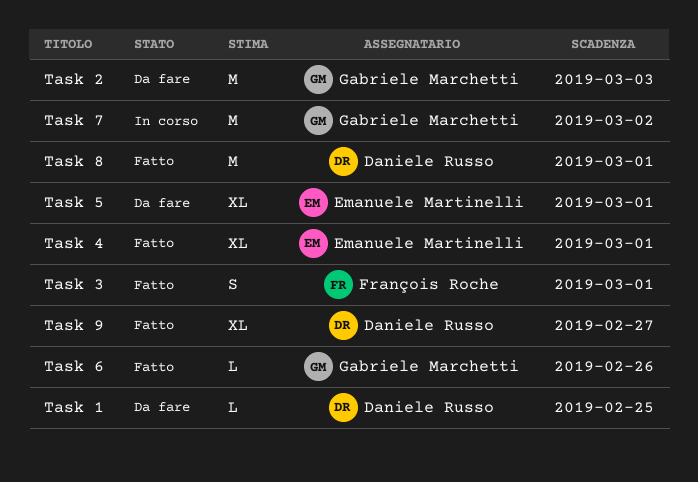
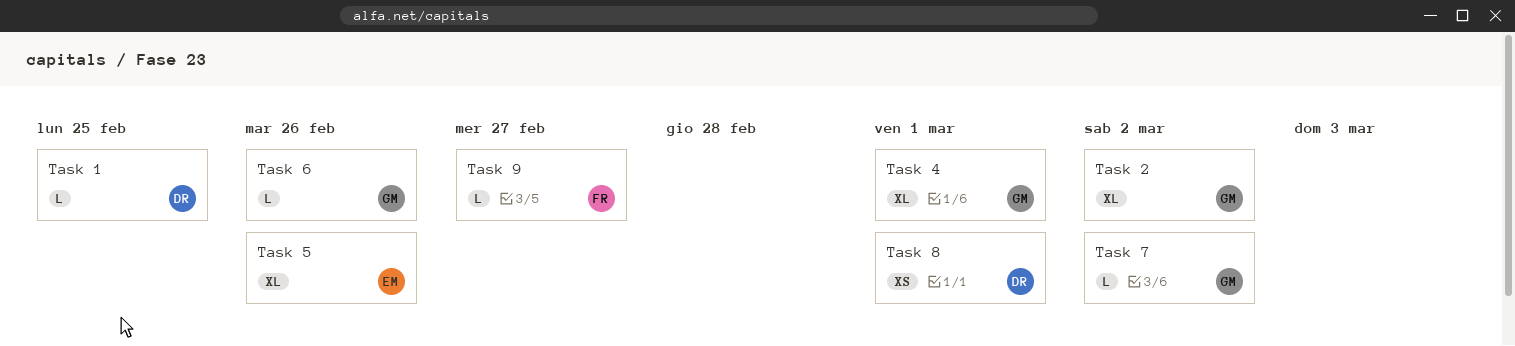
Task 2, estimate: M -> XL
Task 2, due: Mar 3 -> Mar 2
Task 3: present -> none
Task 4, owner: Emanuele Martinelli -> Gabriele Marchetti
Task 5, due: Mar 1 -> Feb 26
Task 7, estimate: M -> L
Task 8, estimate: M -> XS
Task 9, owner: Daniele Russo -> François Roche
Task 9, estimate: XL -> L

